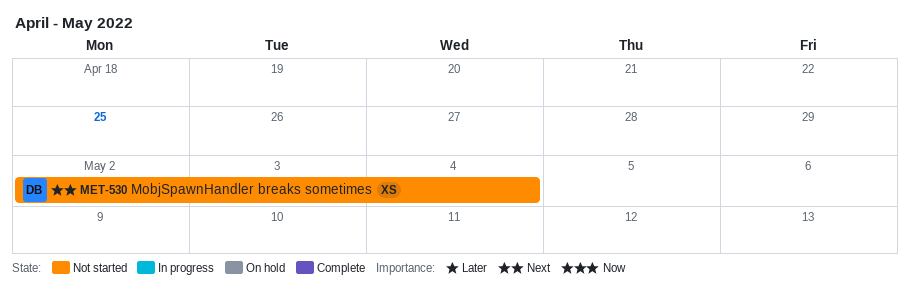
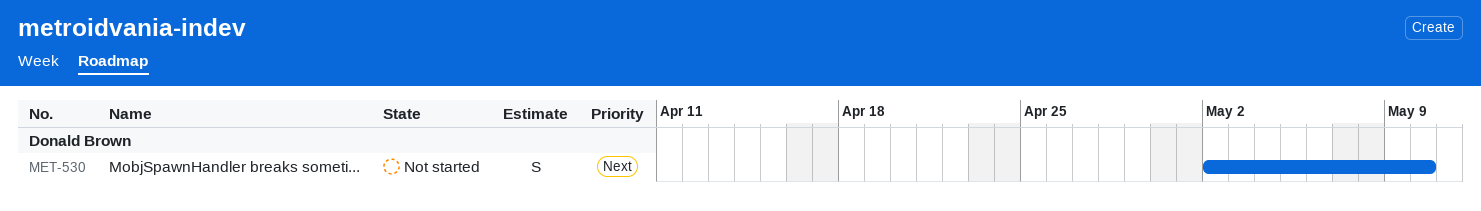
MET-530, estimate: XS -> S
MET-530, due: May 4 -> May 10

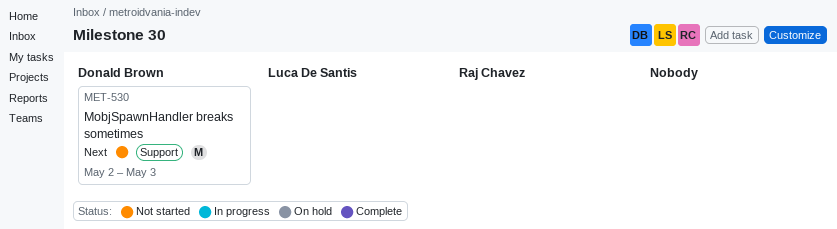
MET-530, estimate: S -> M
MET-530, due: May 10 -> May 3

